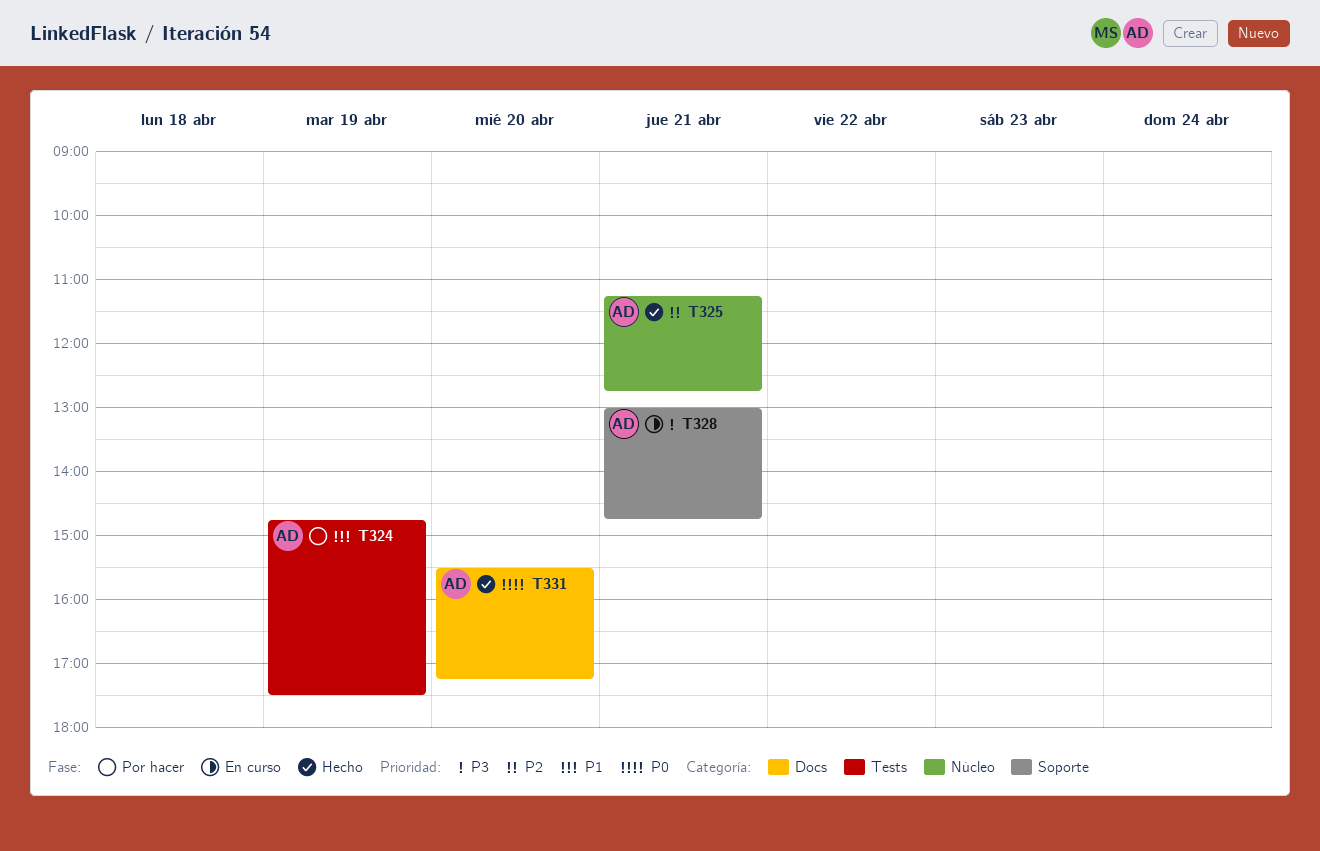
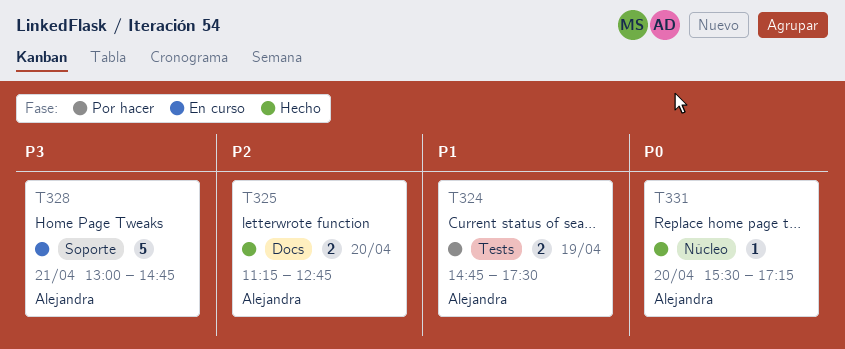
T325, label: Núcleo -> Docs
T325, day: Apr 21 -> Apr 20
T331, label: Docs -> Núcleo

